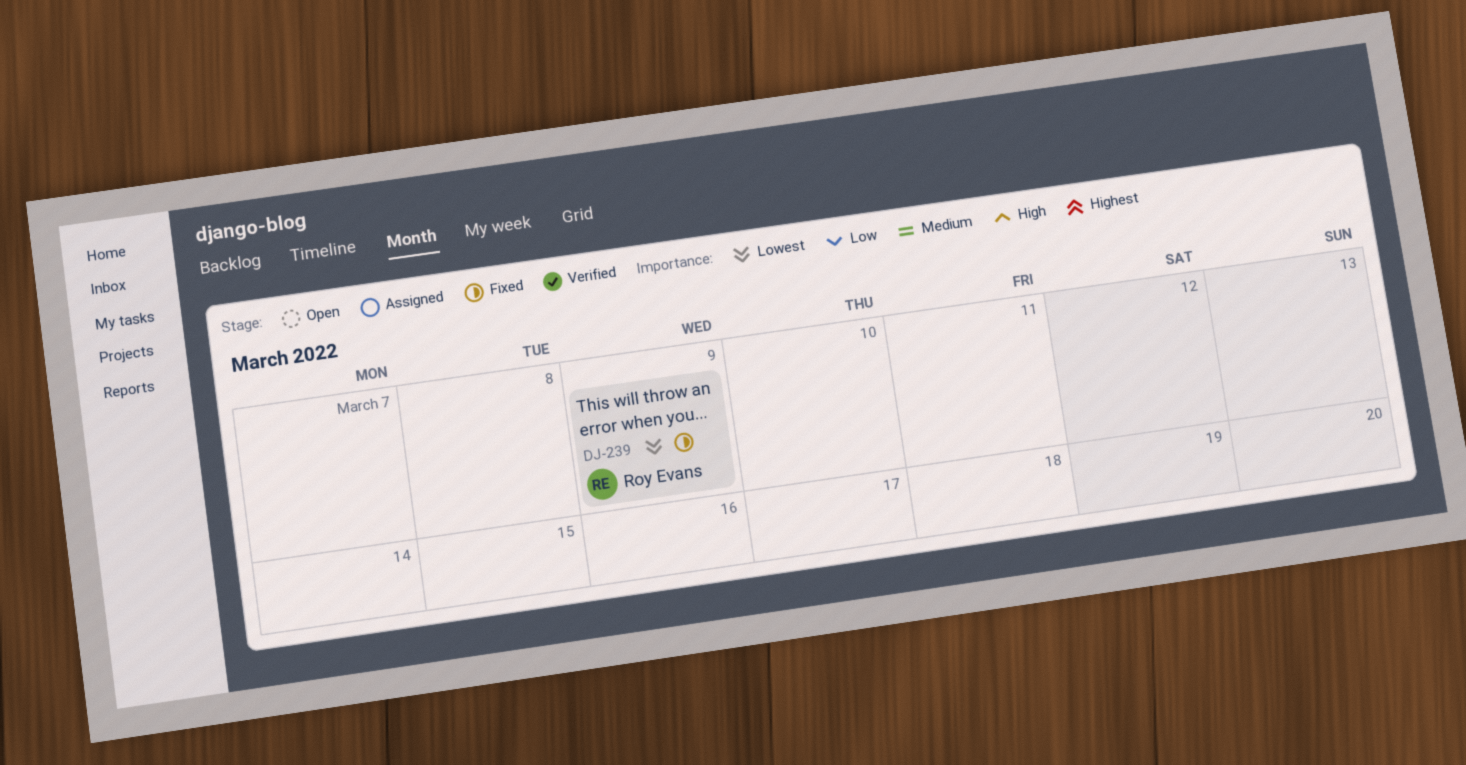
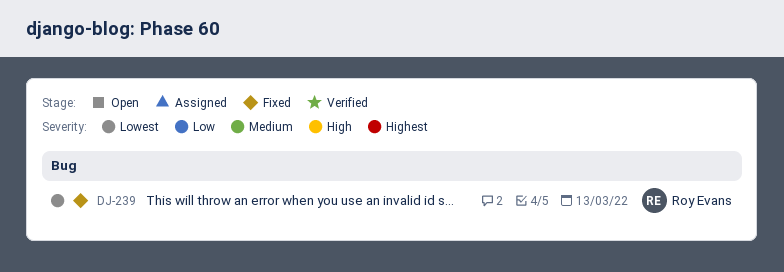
DJ-239, due: Mar 9 -> Mar 13

